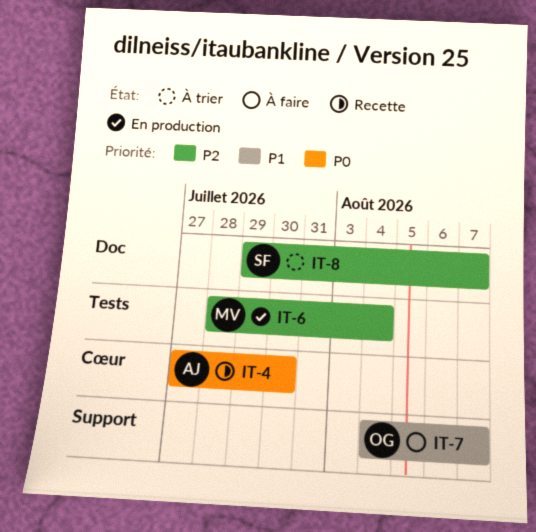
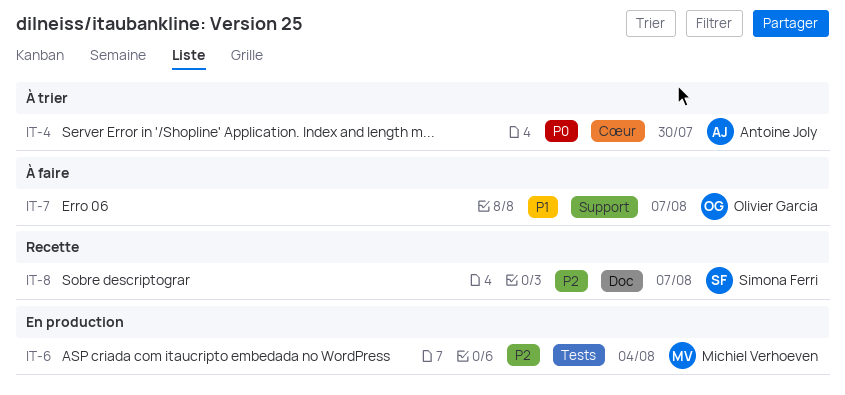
IT-4, status: Recette -> À trier
IT-8, status: À trier -> Recette

